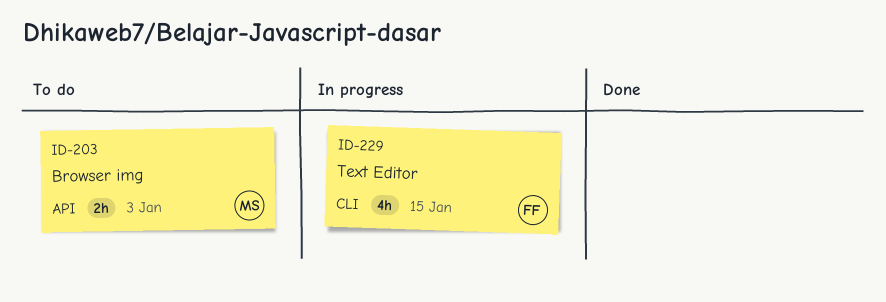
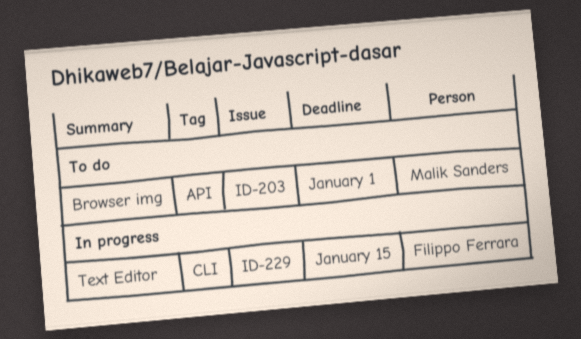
ID-203, due: Jan 3 -> Jan 1

